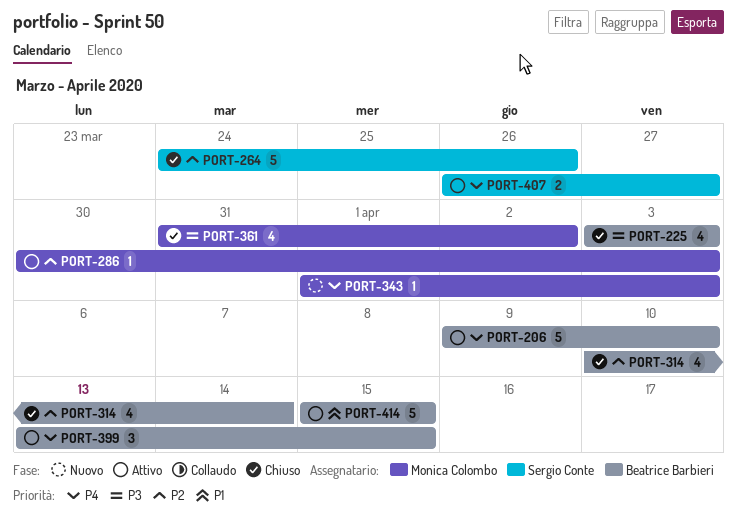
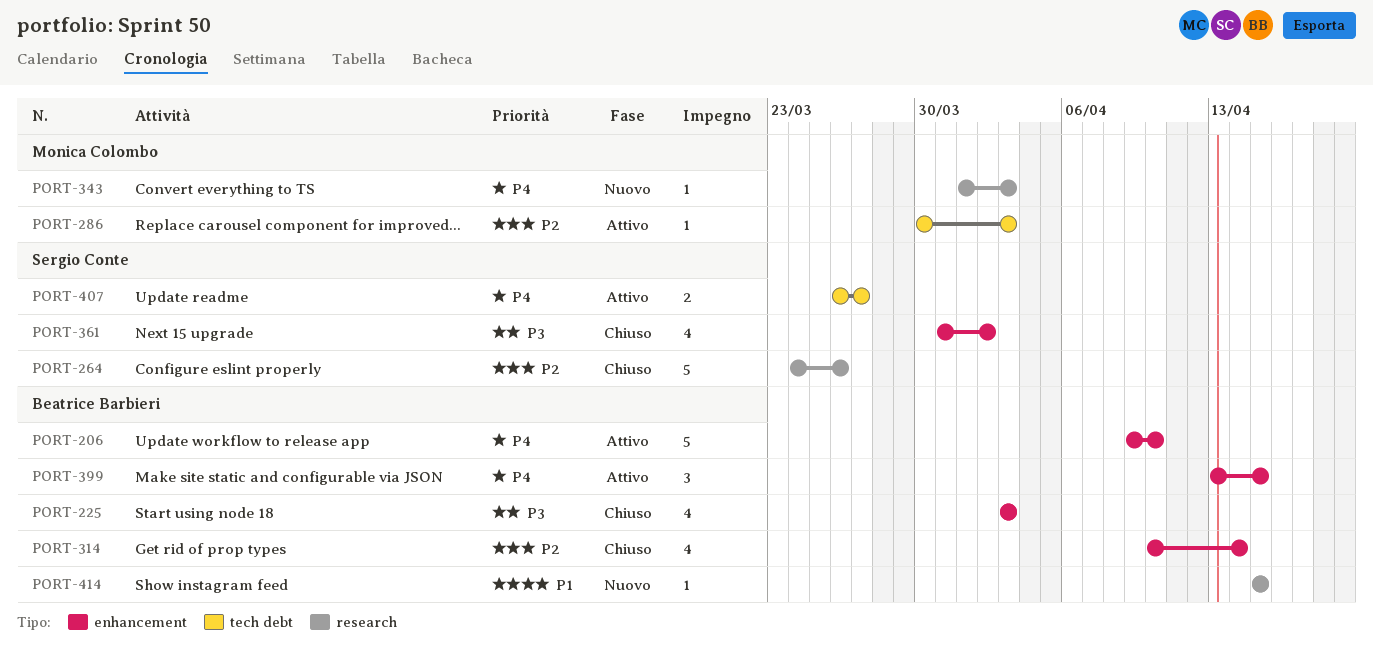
PORT-361, owner: Monica Colombo -> Sergio Conte
PORT-414, status: Attivo -> Nuovo
PORT-414, estimate: 5 -> 1

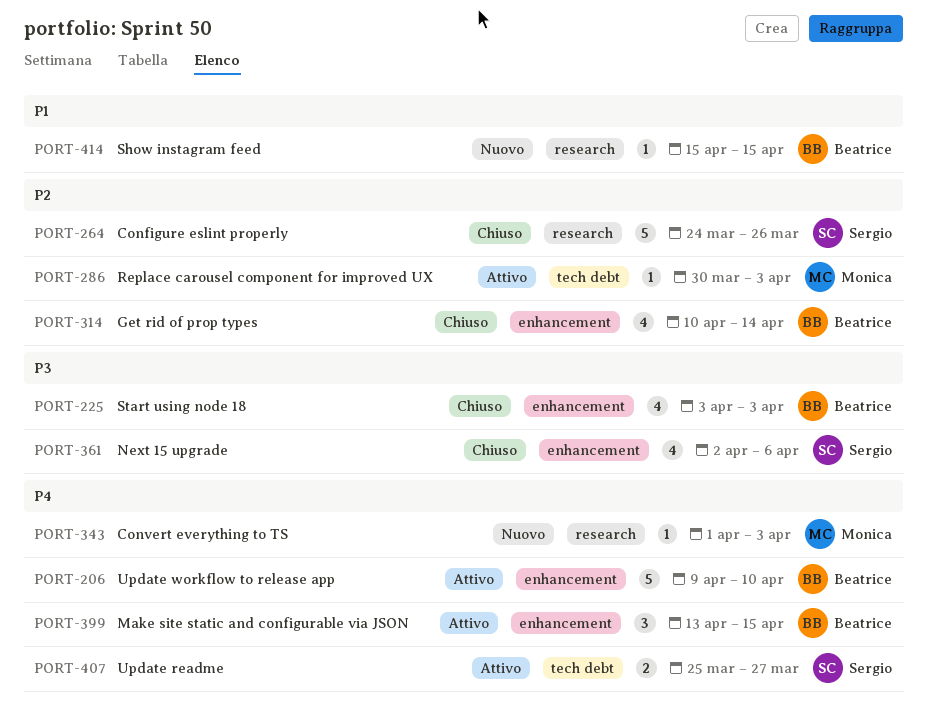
PORT-361, start: Mar 31 -> Apr 2
PORT-361, due: Apr 2 -> Apr 6
PORT-407, start: Mar 26 -> Mar 25

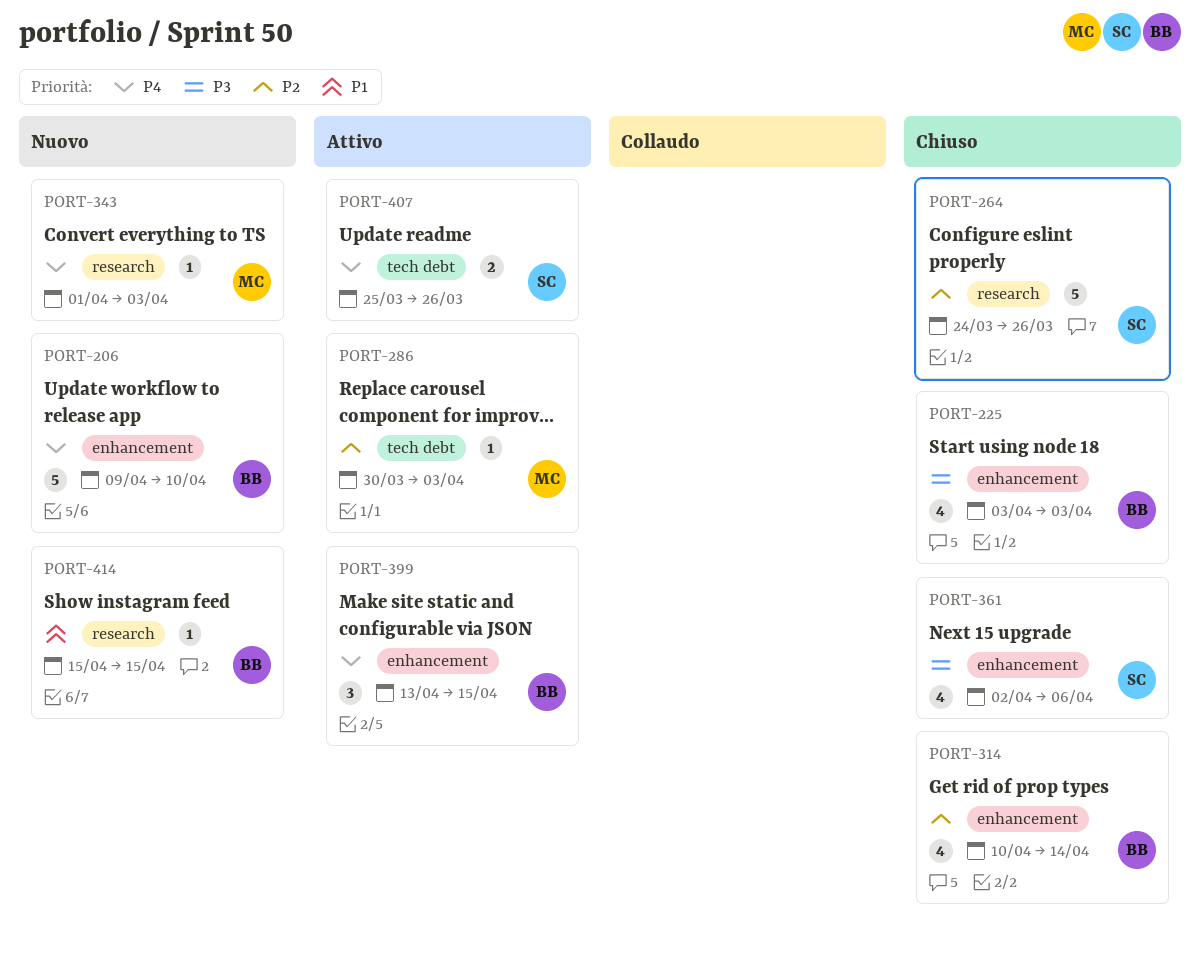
PORT-206, status: Attivo -> Nuovo
PORT-407, due: Mar 27 -> Mar 26

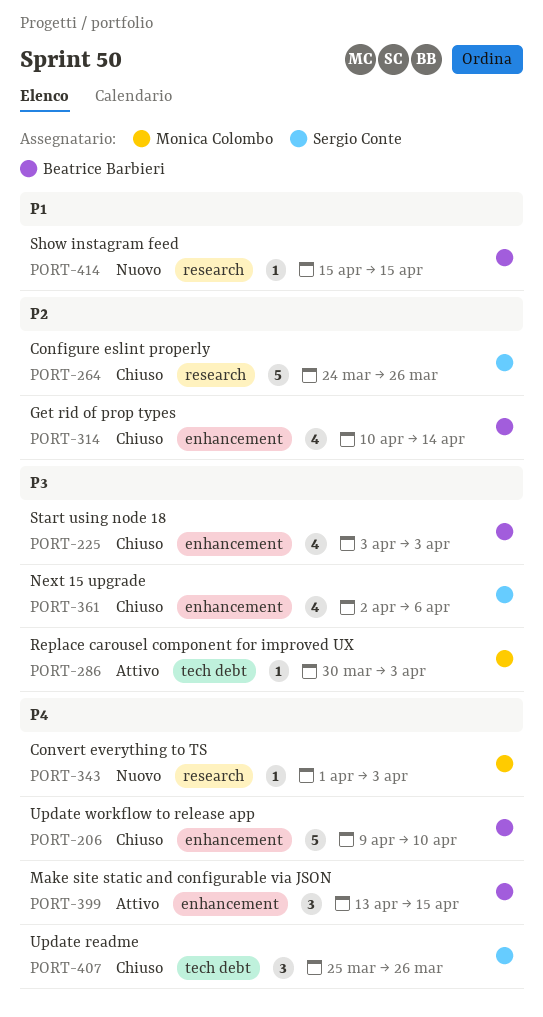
PORT-206, status: Nuovo -> Chiuso
PORT-286, priority: P2 -> P3
PORT-407, status: Attivo -> Chiuso
PORT-407, estimate: 2 -> 3

